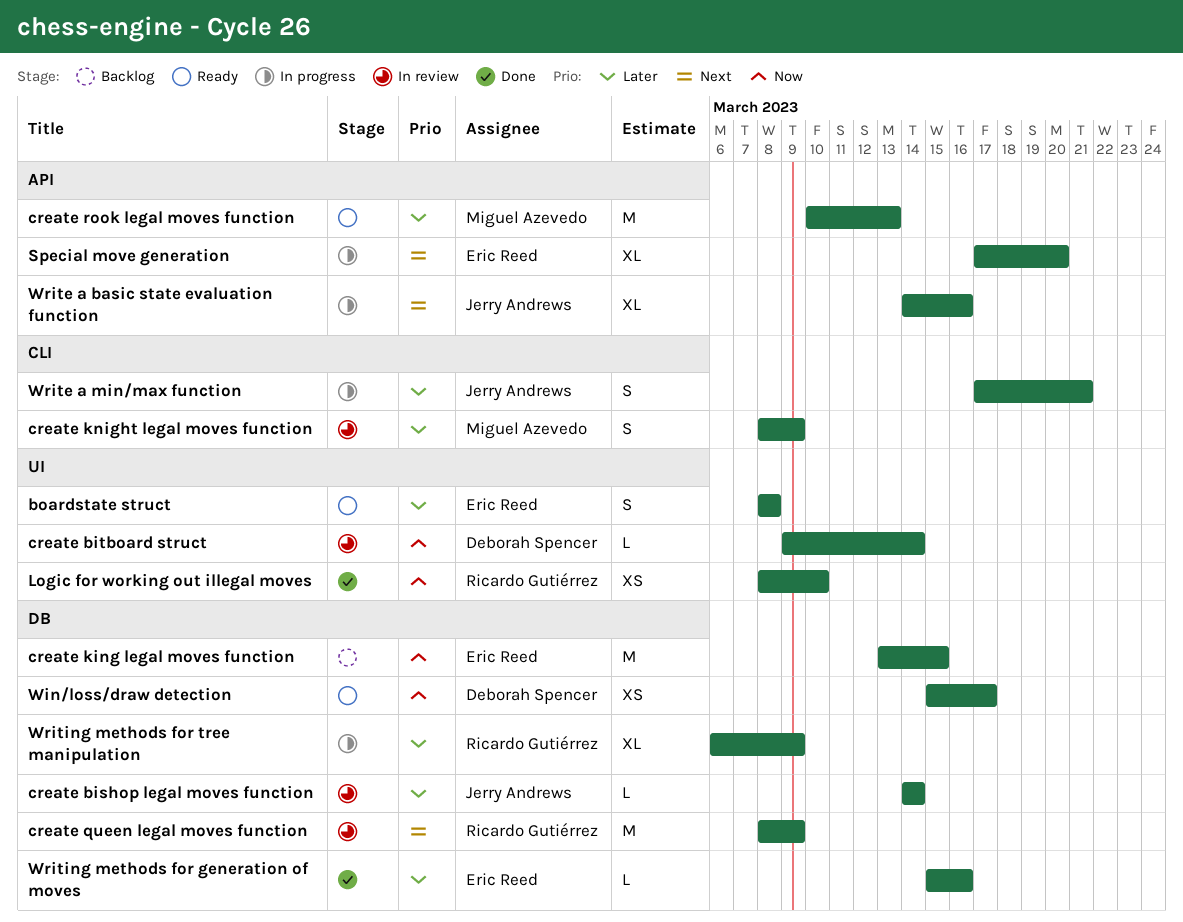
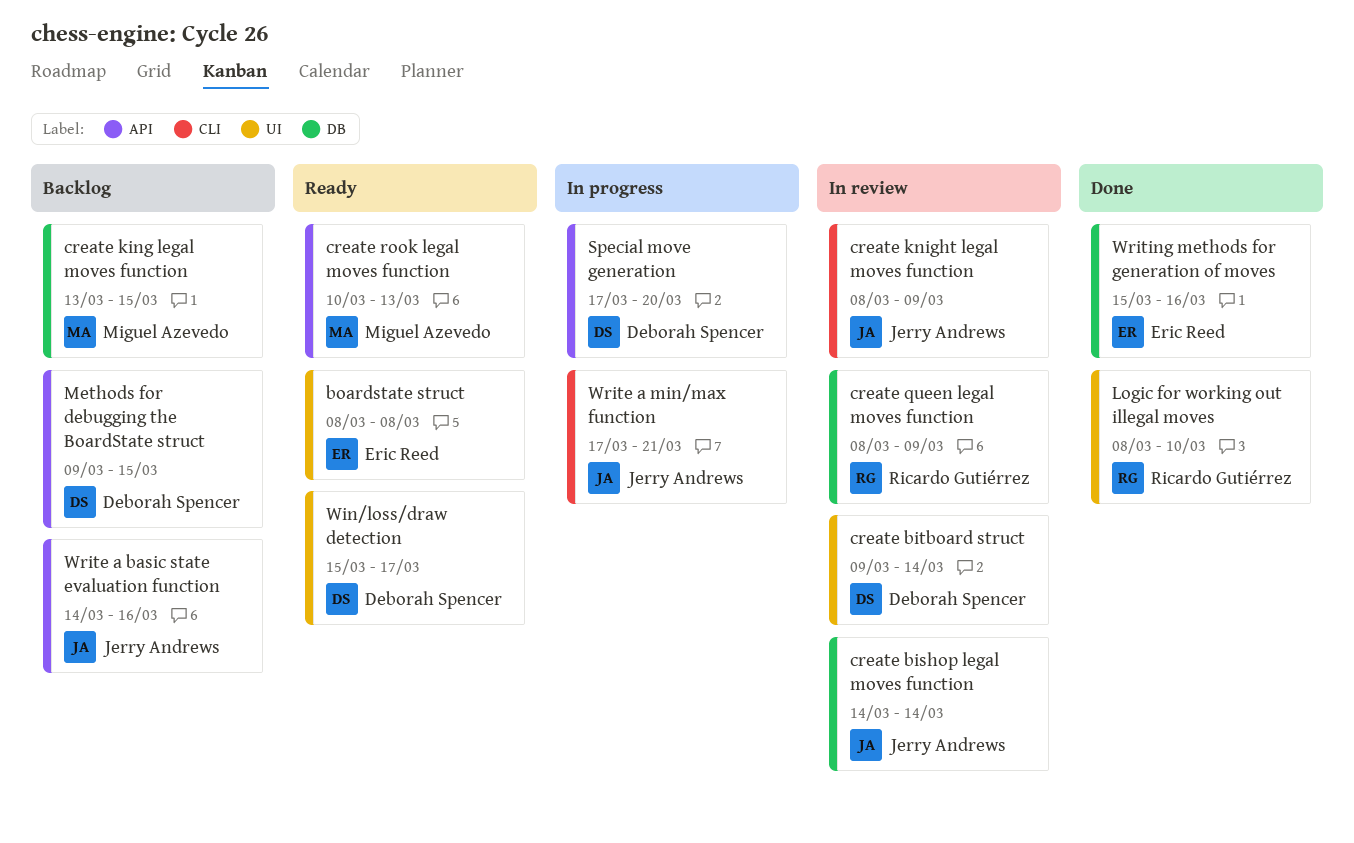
create king legal moves function, owner: Eric Reed -> Miguel Azevedo
create knight legal moves function, owner: Miguel Azevedo -> Jerry Andrews
Methods for debugging the BoardState struct: none -> present
Special move generation, owner: Eric Reed -> Deborah Spencer
Win/loss/draw detection, label: DB -> UI
Write a basic state evaluation function, status: In progress -> Backlog
Writing methods for tree manipulation: present -> none

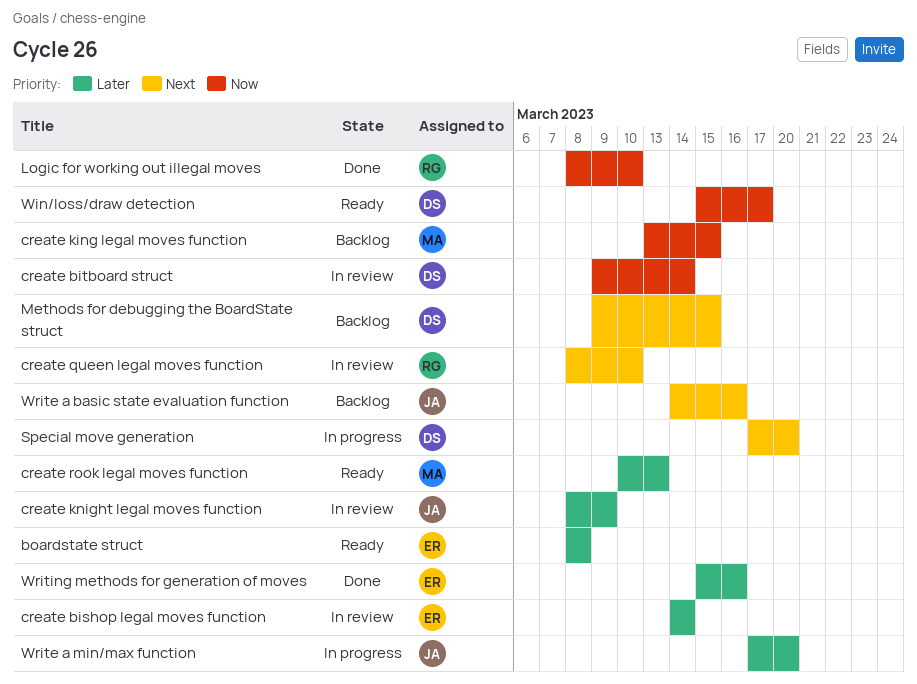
create bishop legal moves function, owner: Jerry Andrews -> Eric Reed
create queen legal moves function, due: Mar 9 -> Mar 10
Write a min/max function, due: Mar 21 -> Mar 20

